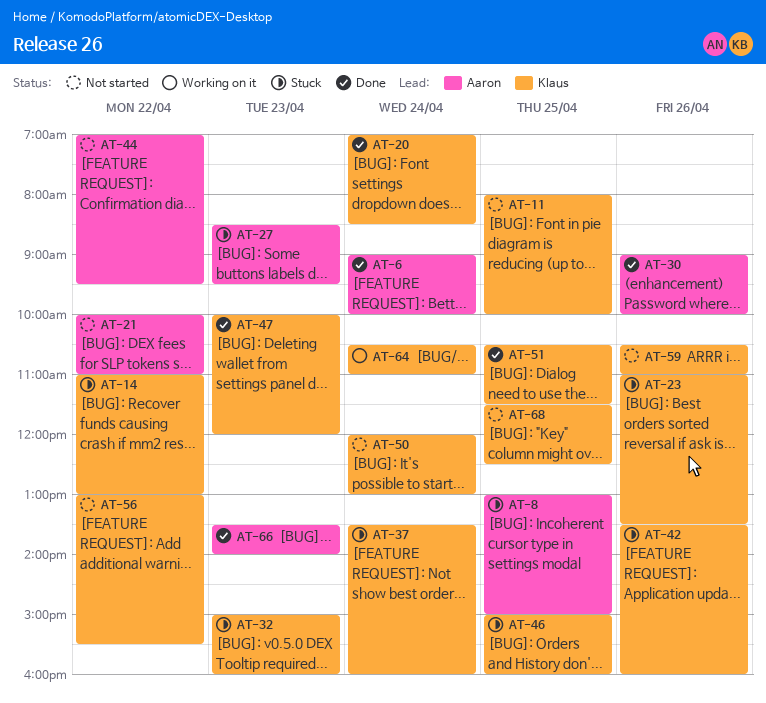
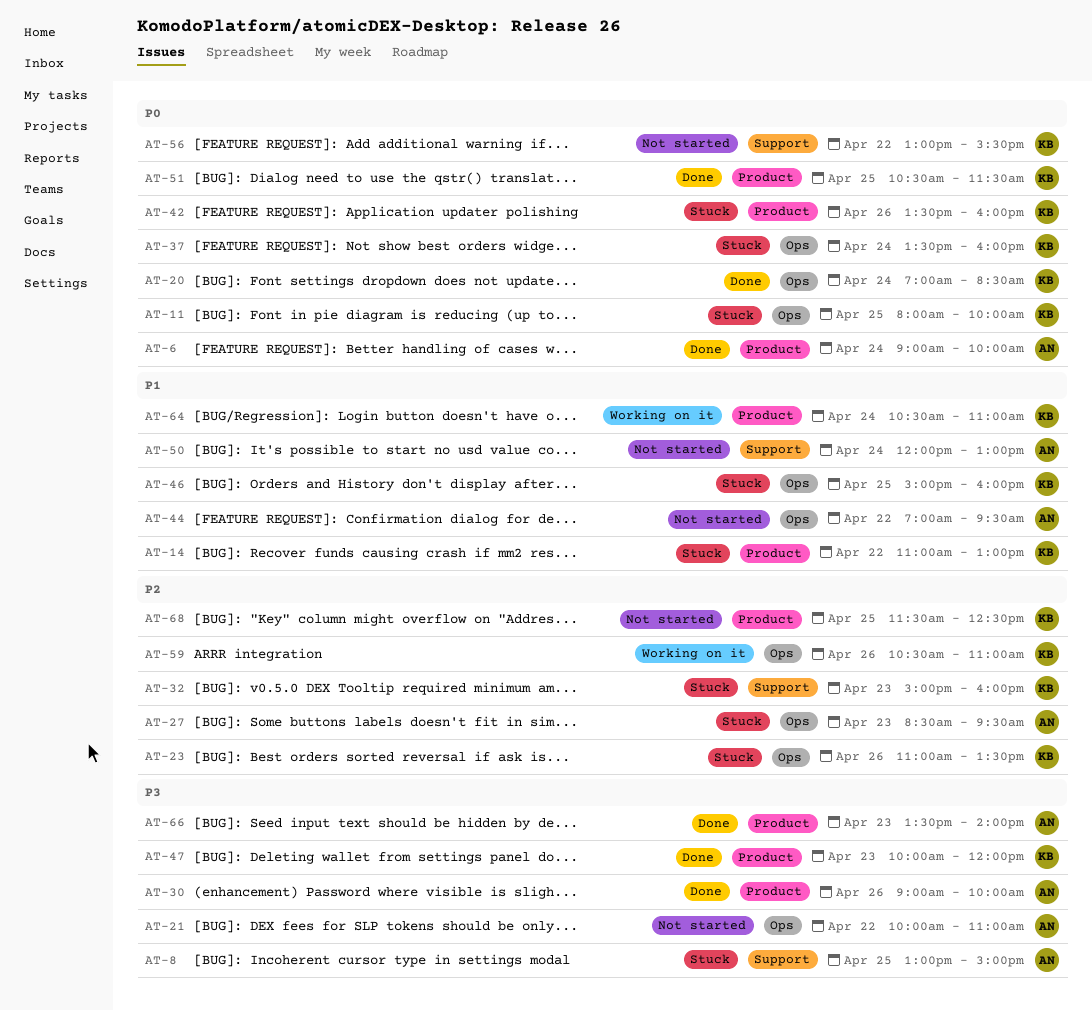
AT-11, status: Not started -> Stuck
AT-50, owner: Klaus -> Aaron
AT-59, status: Not started -> Working on it

